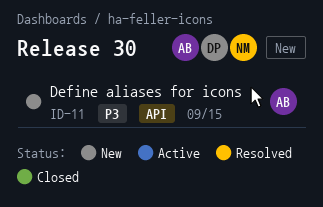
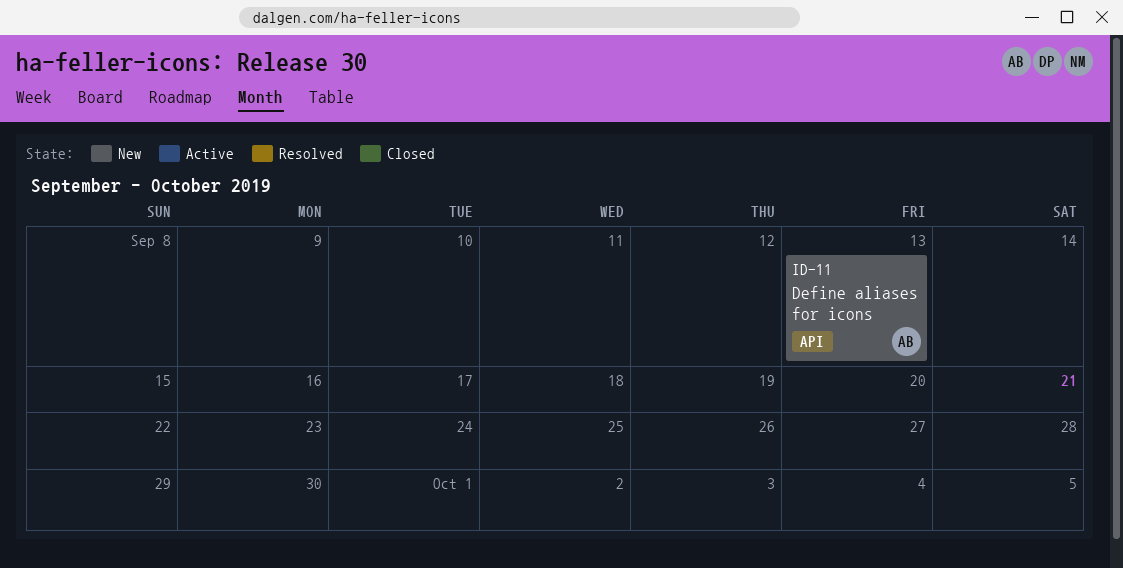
ID-11, due: Sep 15 -> Sep 13

